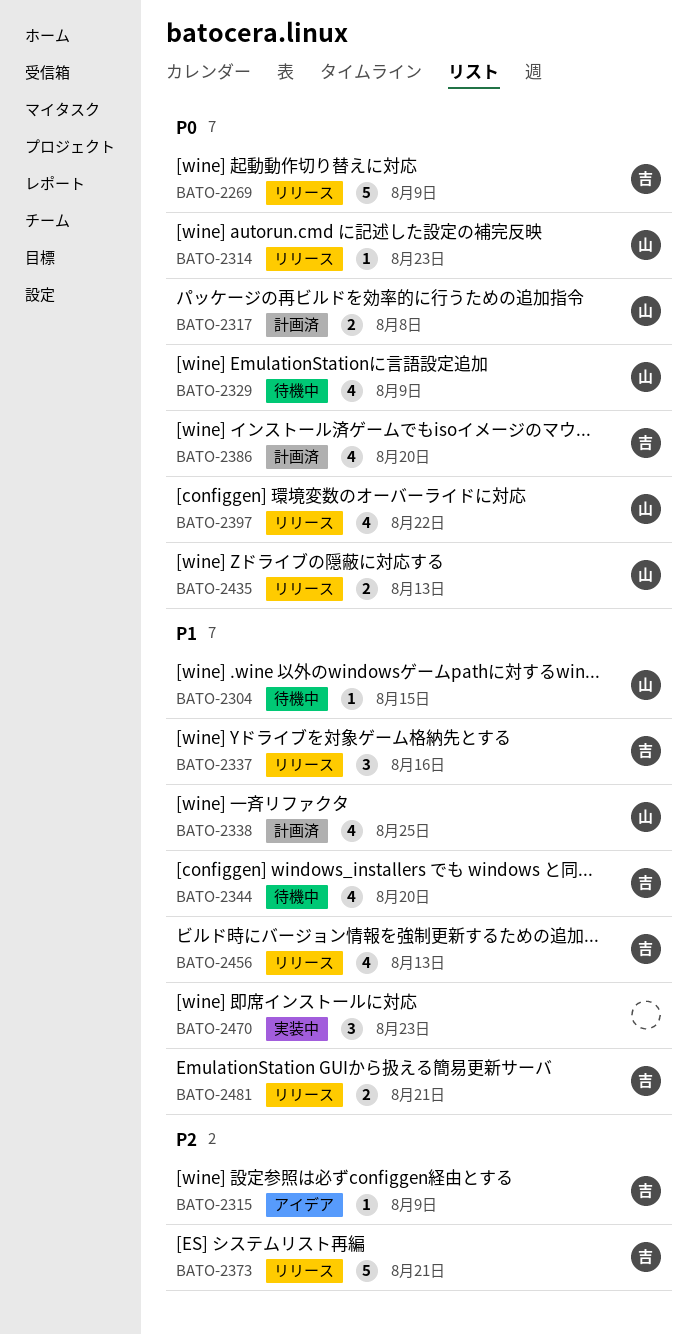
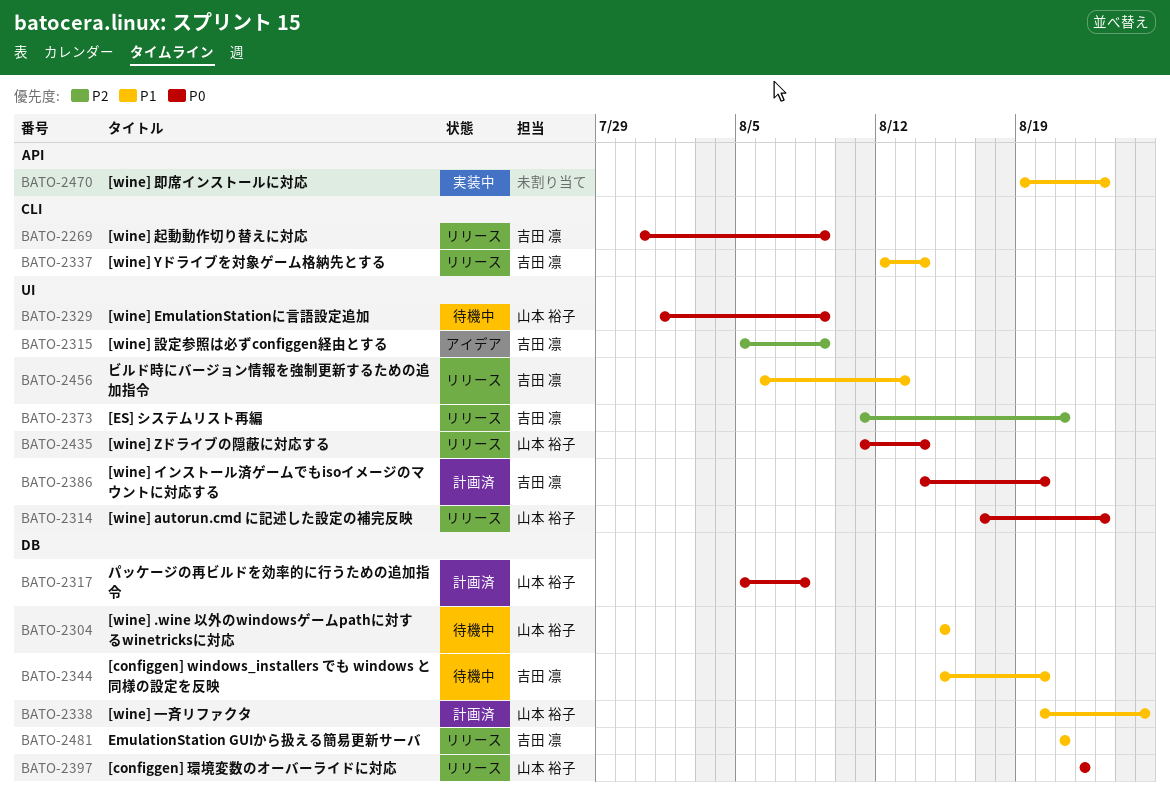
BATO-2337, due: Aug 16 -> Aug 14
BATO-2435, due: Aug 13 -> Aug 14

